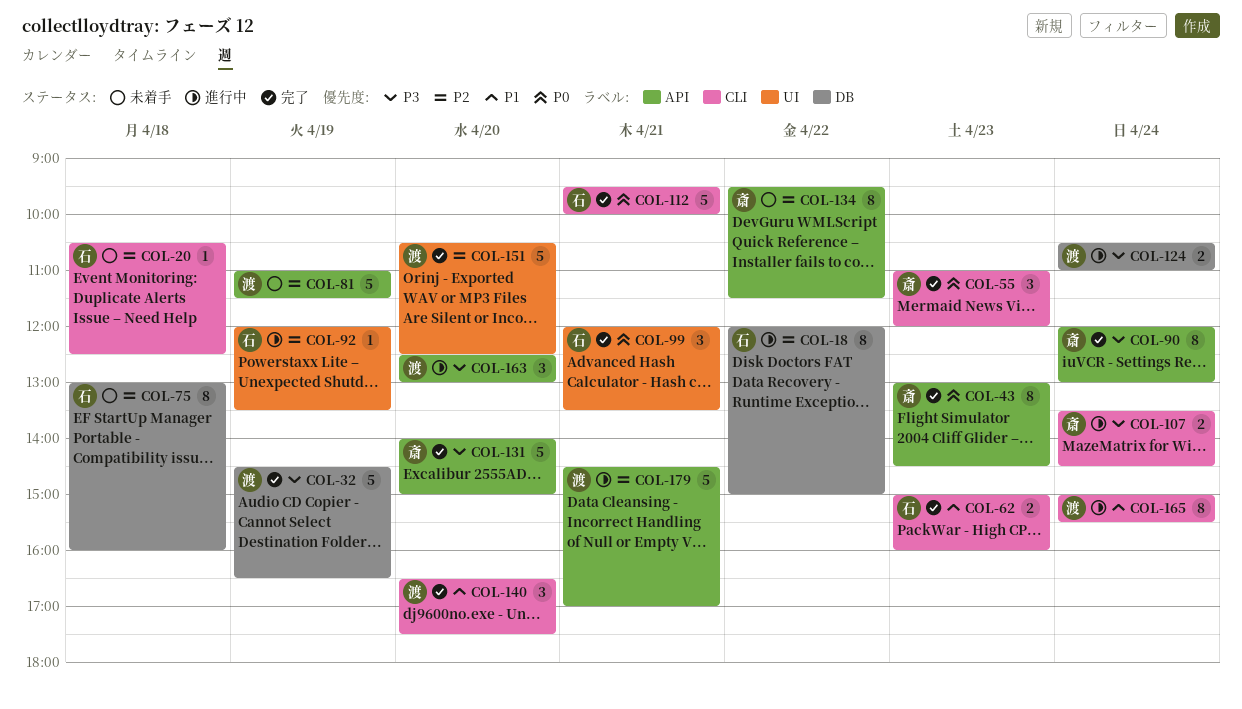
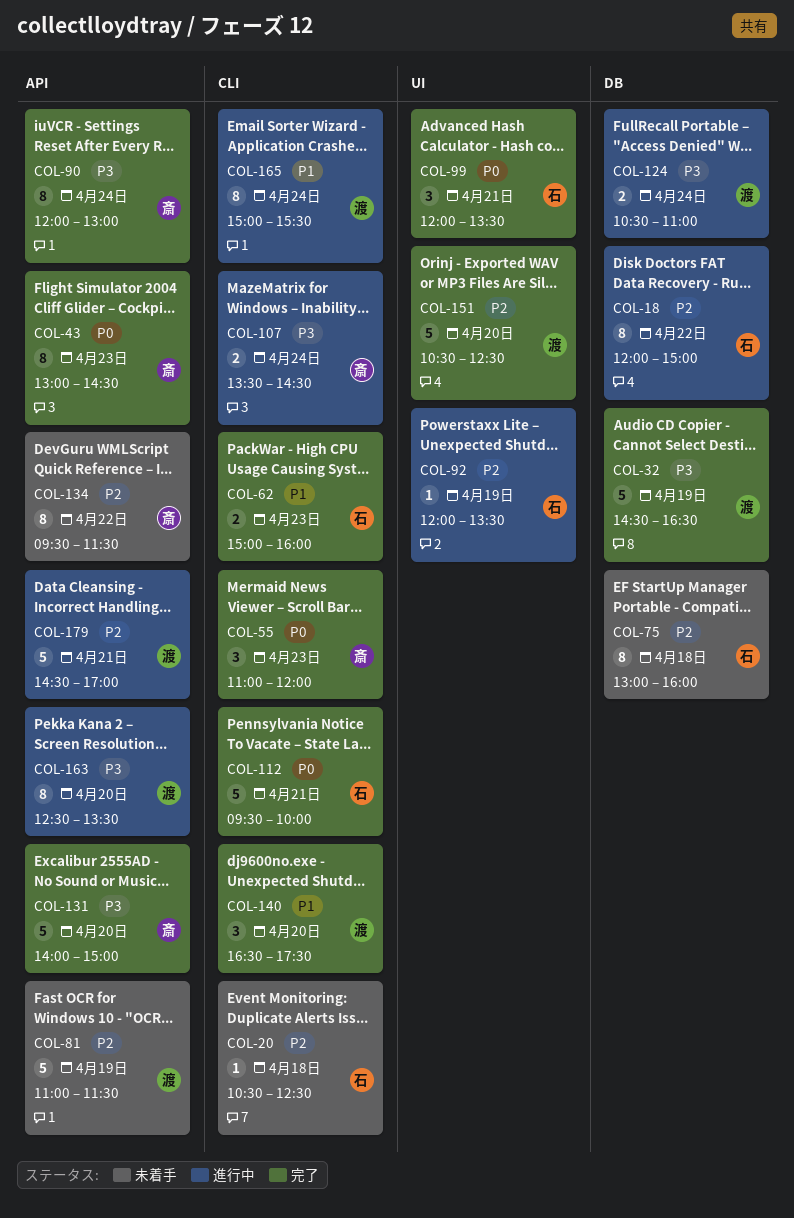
COL-163, estimate: 3 -> 8
COL-163, ends: 13:00 -> 13:30

